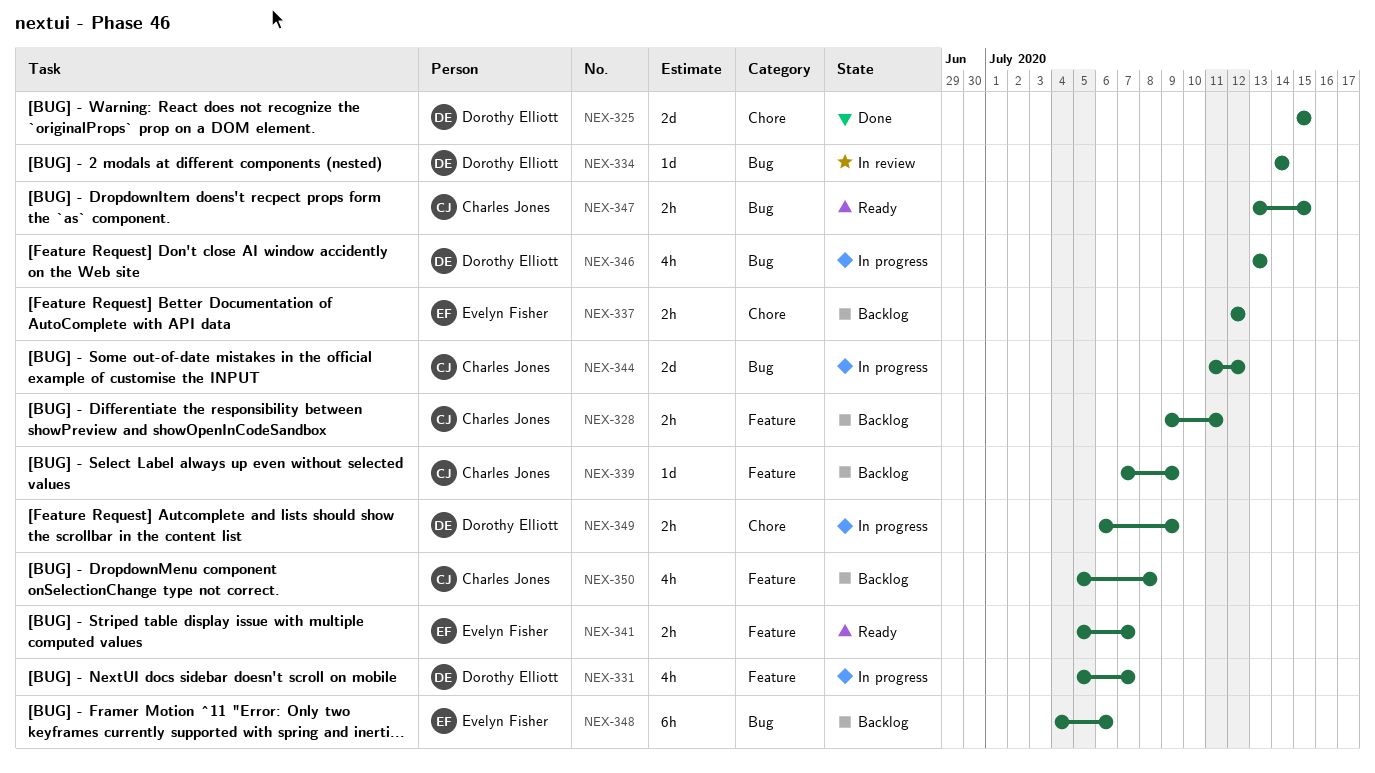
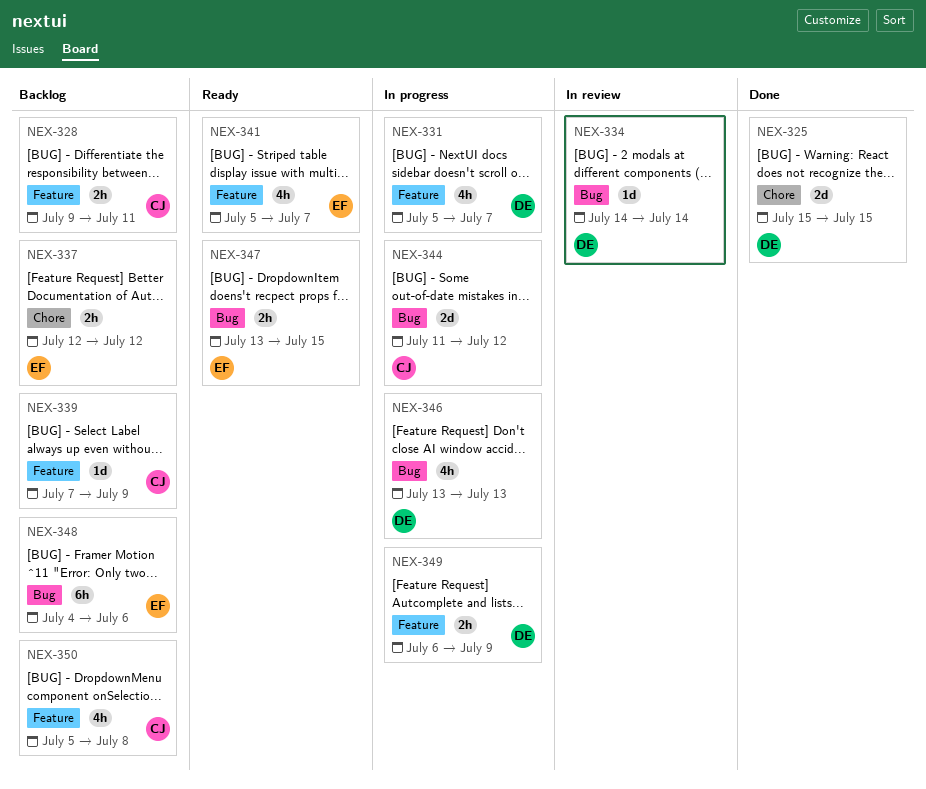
NEX-341, estimate: 2h -> 4h
NEX-347, owner: Charles Jones -> Evelyn Fisher
NEX-349, label: Chore -> Feature

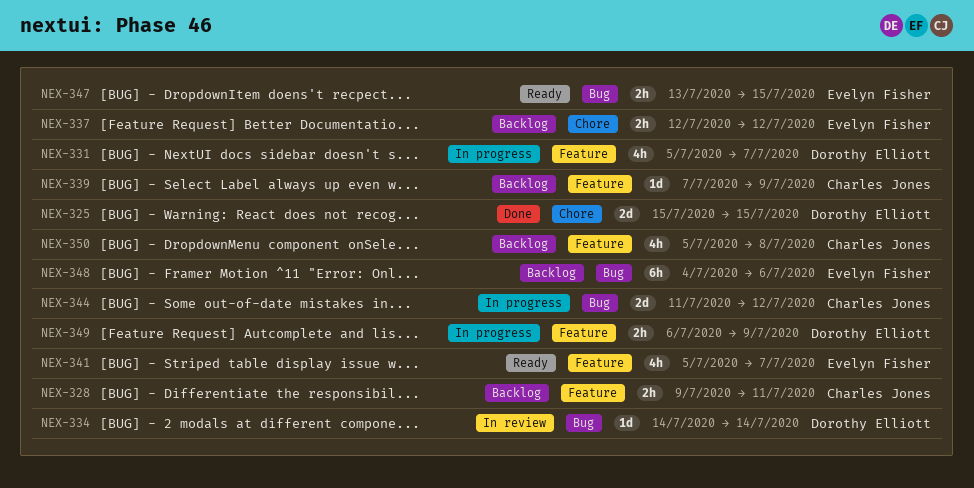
NEX-346: present -> none

